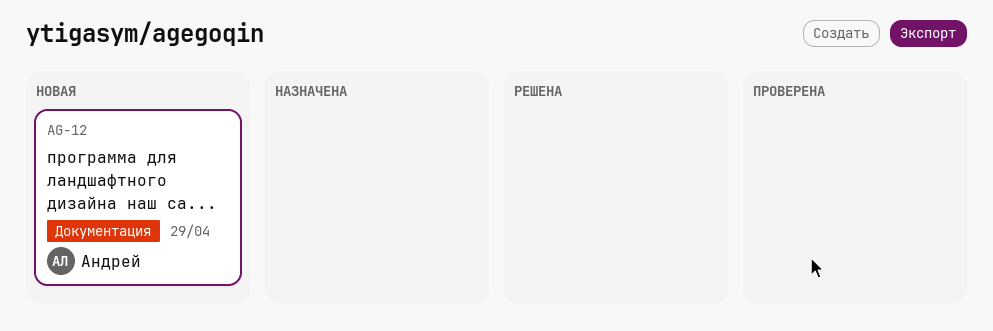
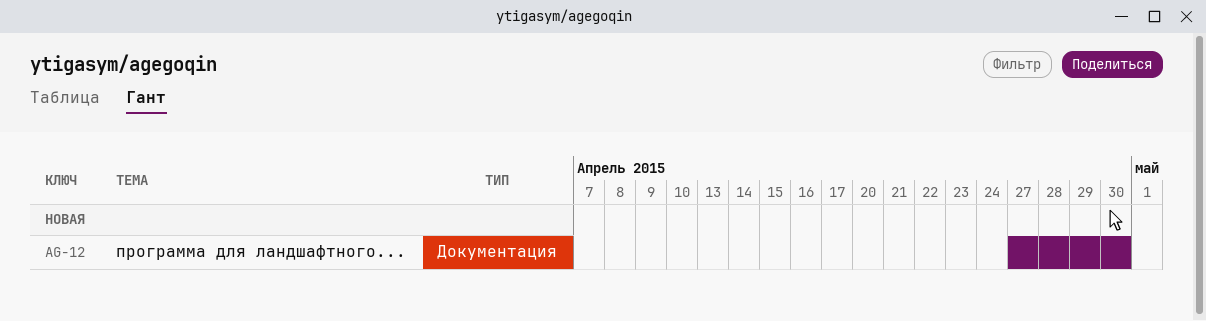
AG-12, due: Apr 29 -> Apr 30

